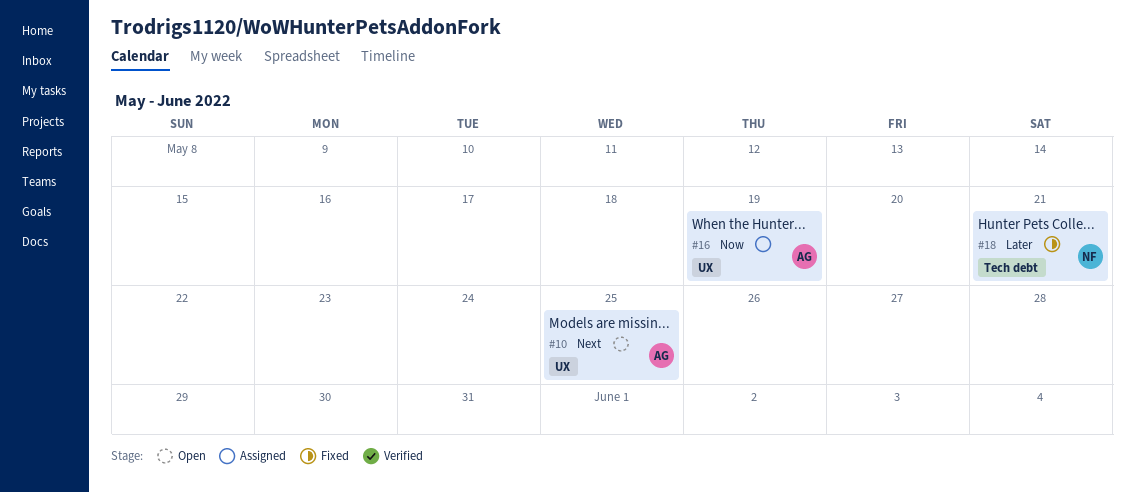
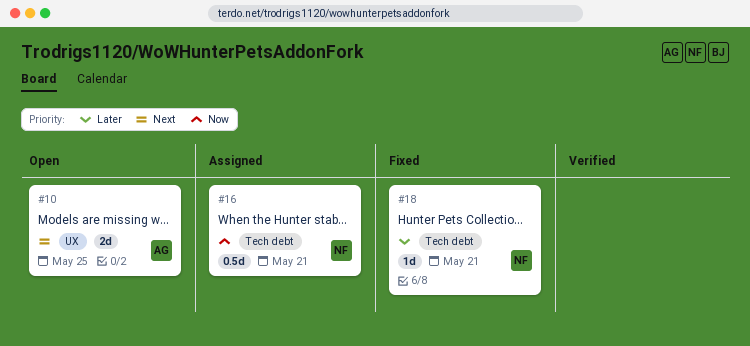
#16, owner: AG -> NF
#16, label: UX -> Tech debt
#16, due: May 19 -> May 21

